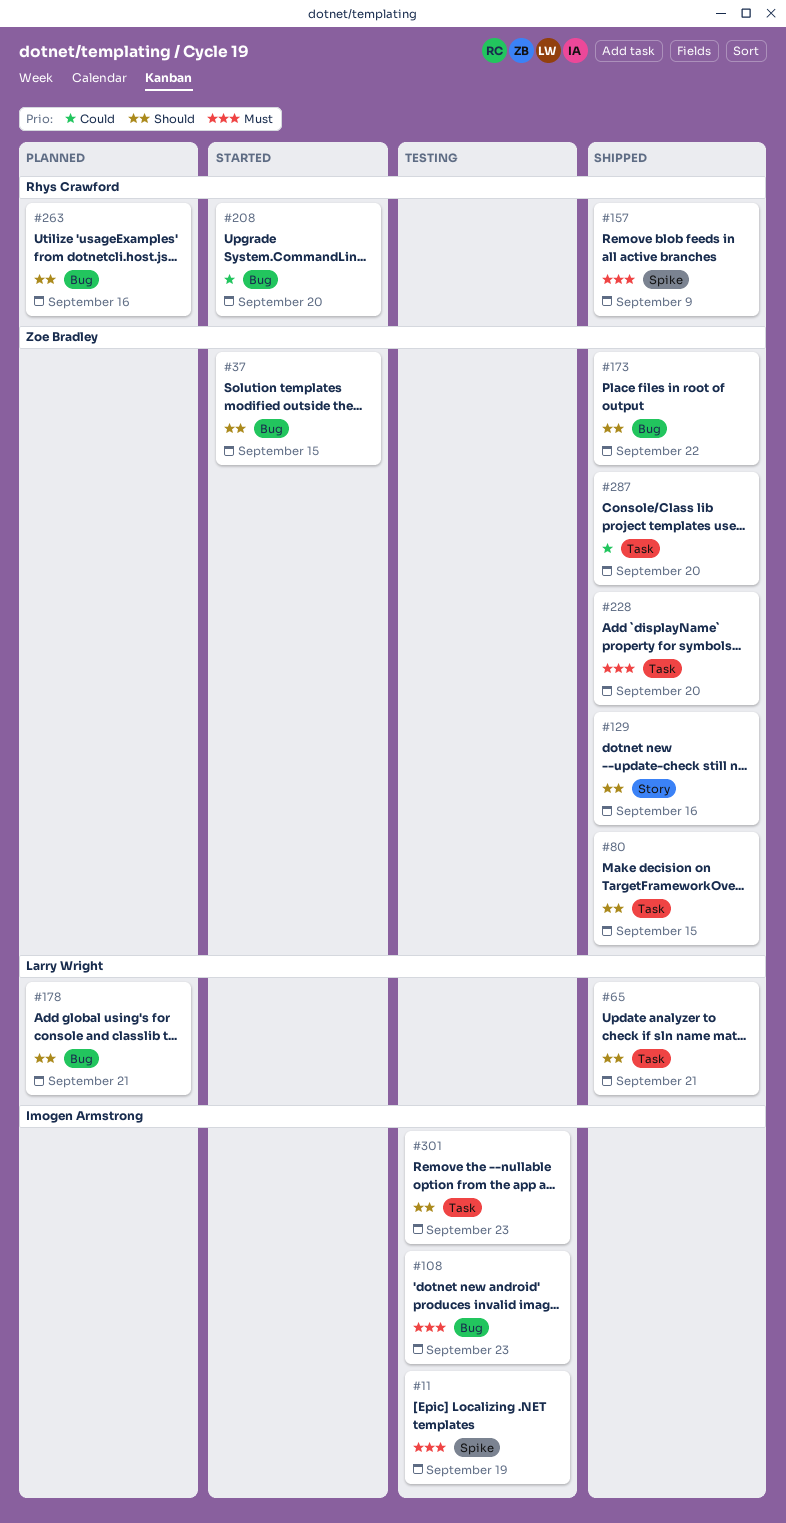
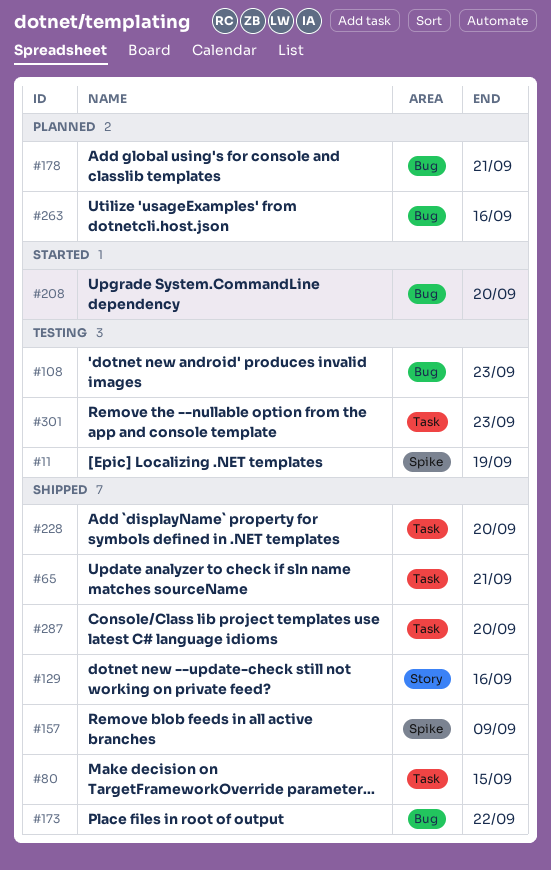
#37: present -> none

